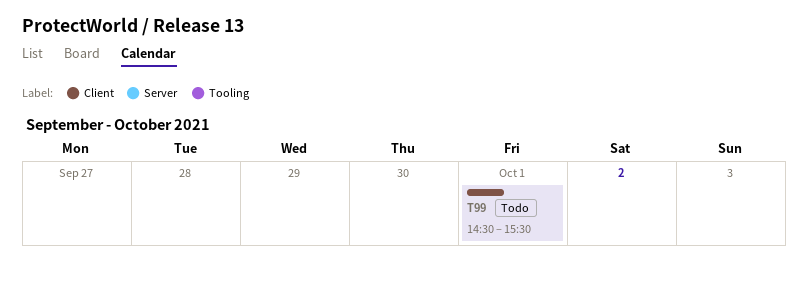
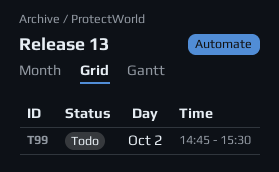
T99, day: Oct 1 -> Oct 2
T99, begins: 14:30 -> 14:45

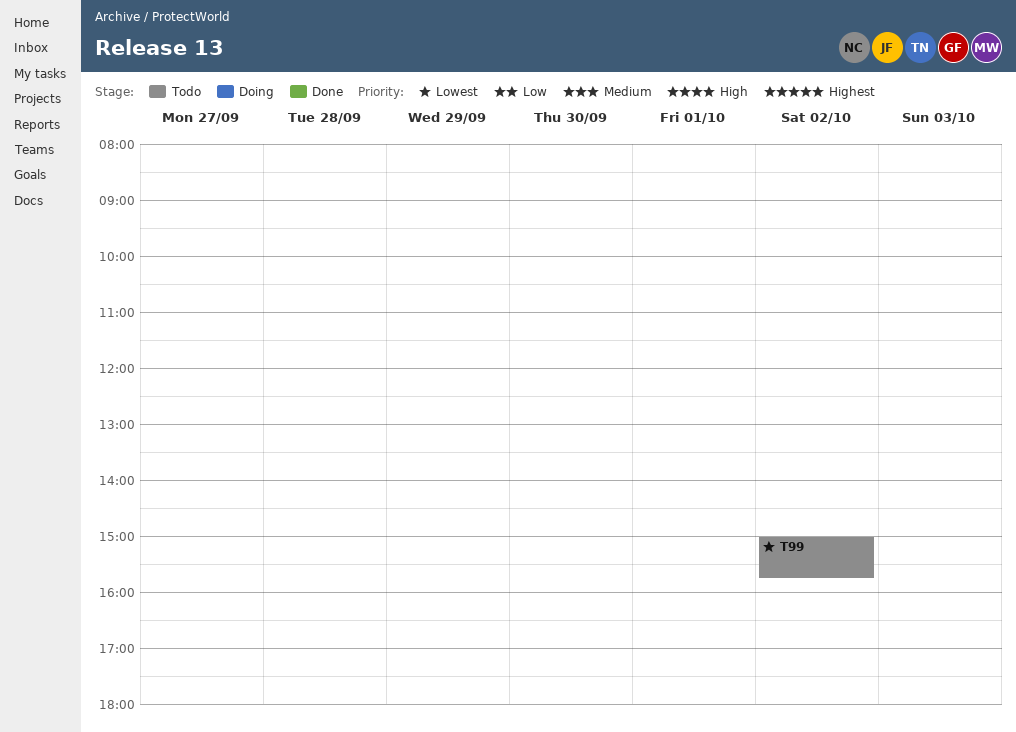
T99, begins: 14:45 -> 15:00
T99, ends: 15:30 -> 15:45

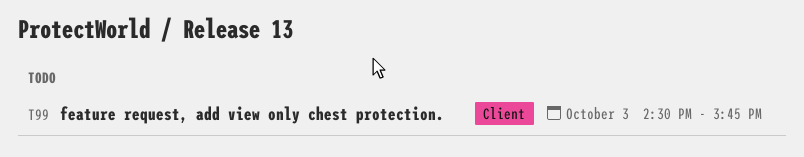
T99, day: Oct 2 -> Oct 3
T99, begins: 15:00 -> 14:30

